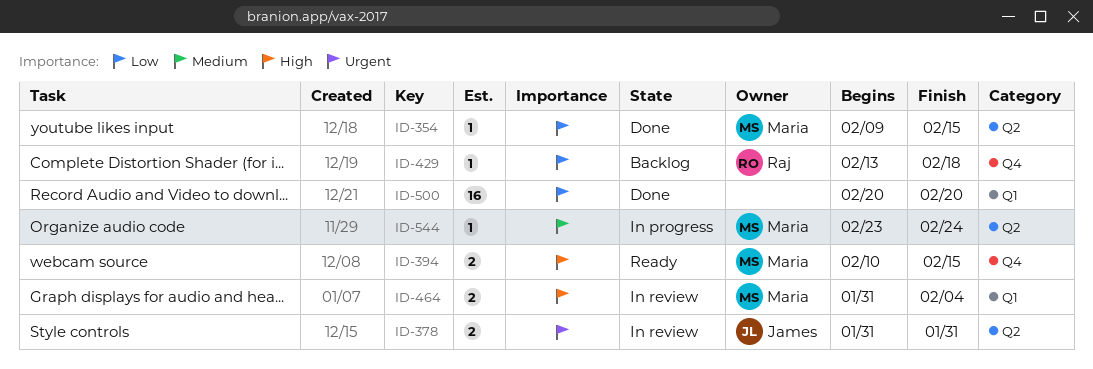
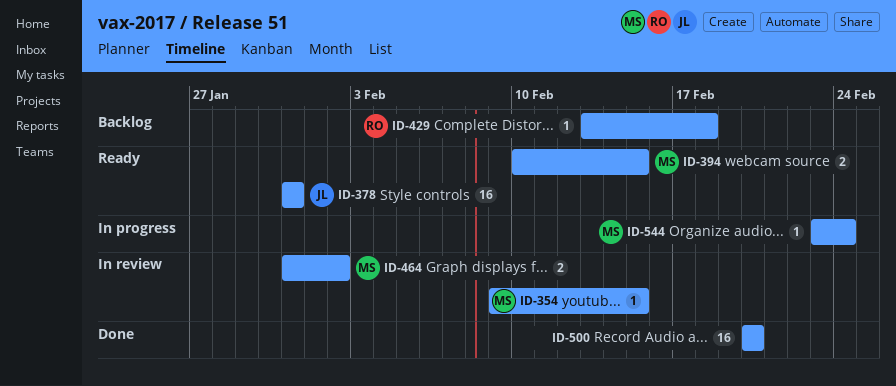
ID-354, status: Done -> In review
ID-378, status: In review -> Ready
ID-378, estimate: 2 -> 16
ID-464, due: Feb 4 -> Feb 2

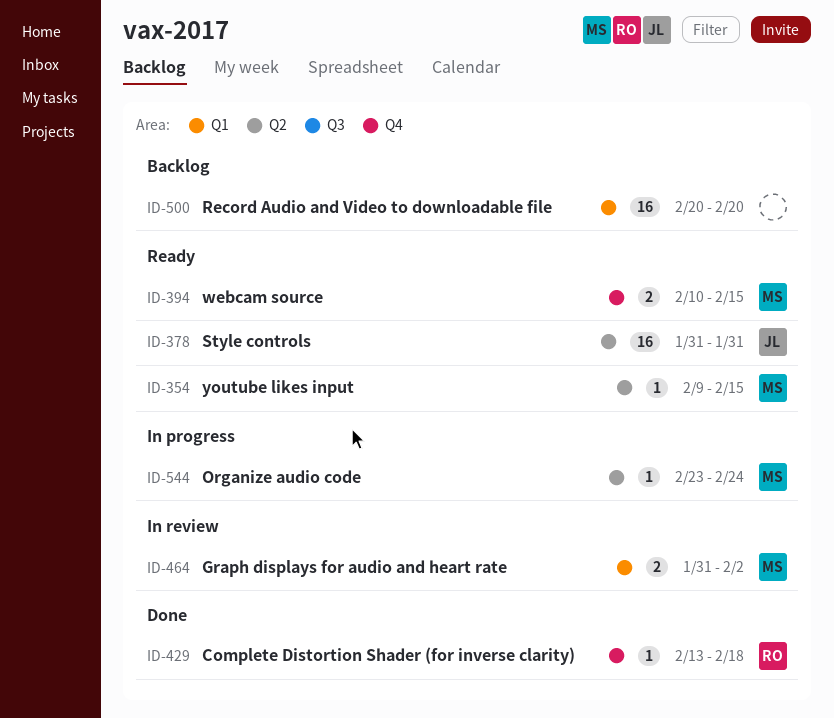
ID-354, status: In review -> Ready
ID-429, status: Backlog -> Done
ID-500, status: Done -> Backlog

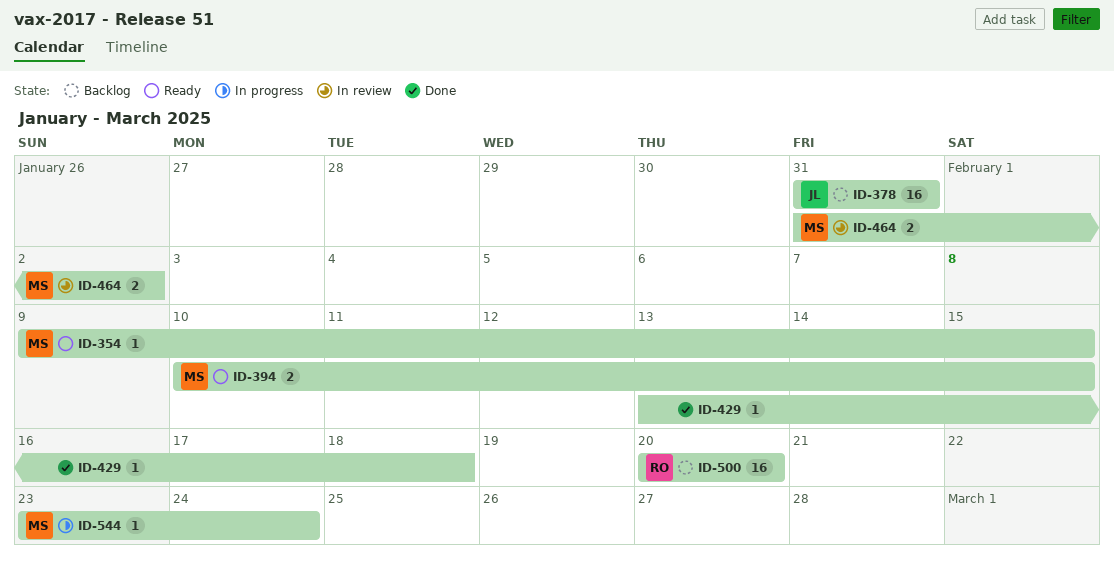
ID-378, status: Ready -> Backlog
ID-429, owner: RO -> none
ID-500, owner: none -> RO

